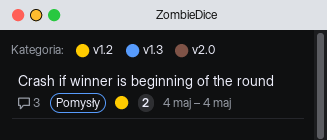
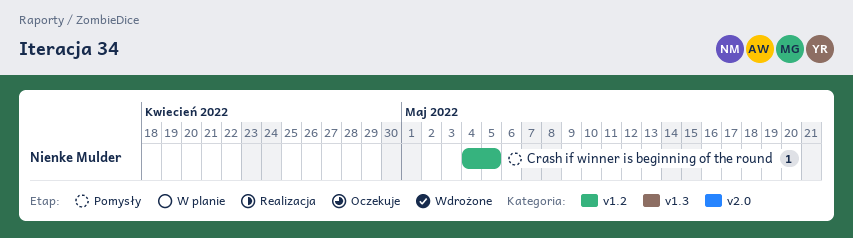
Crash if winner is beginning of the round, estimate: 2 -> 1
Crash if winner is beginning of the round, due: May 4 -> May 5

